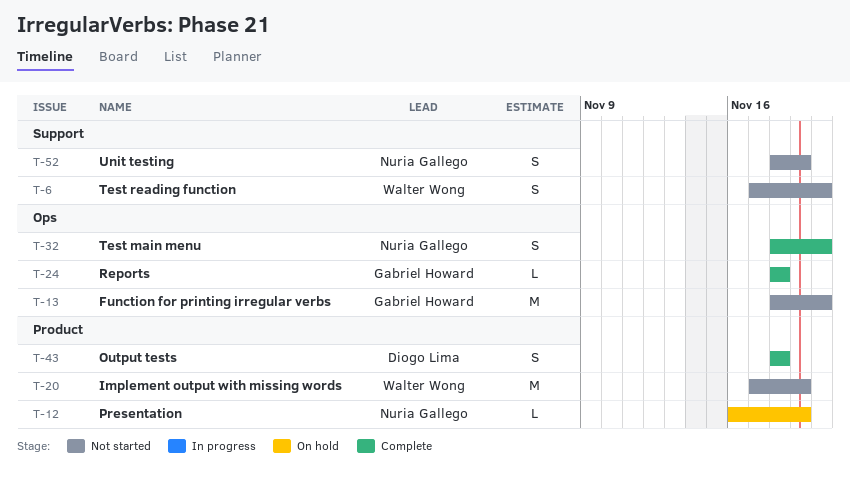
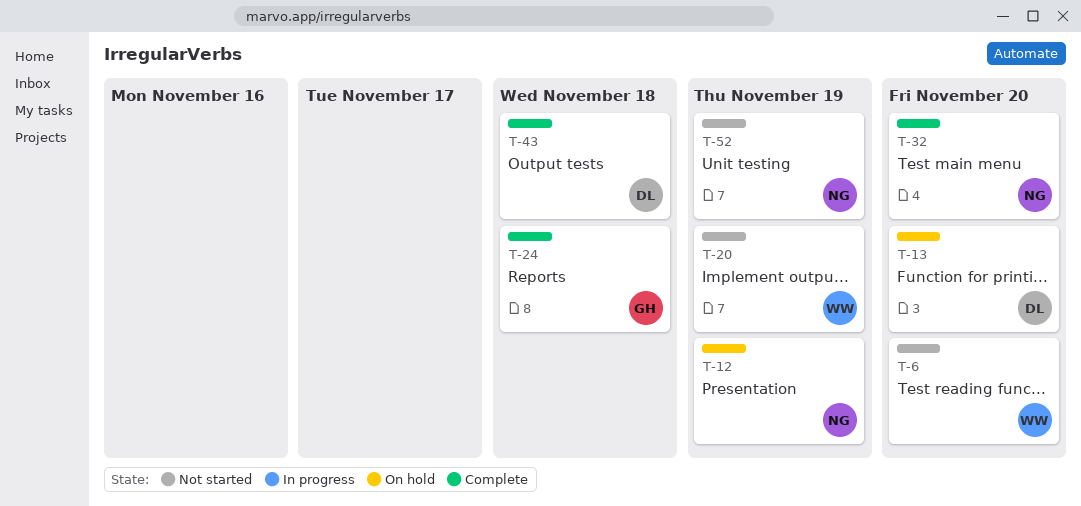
T-13, status: Not started -> On hold
T-13, owner: Gabriel Howard -> Diogo Lima

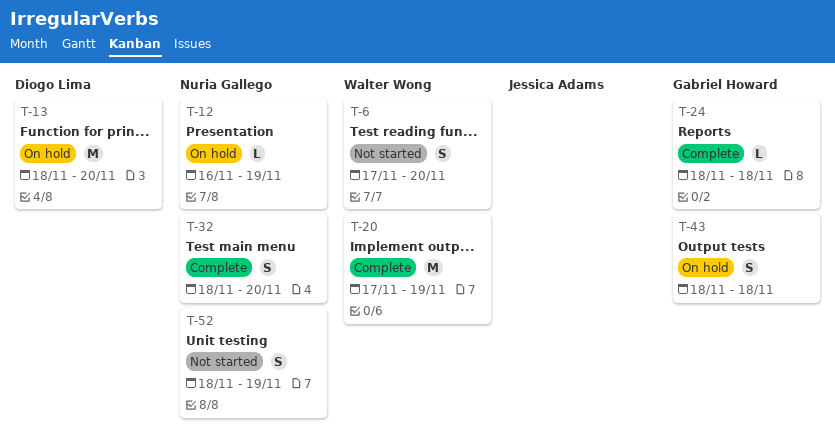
T-20, status: Not started -> Complete
T-43, status: Complete -> On hold
T-43, owner: Diogo Lima -> Gabriel Howard

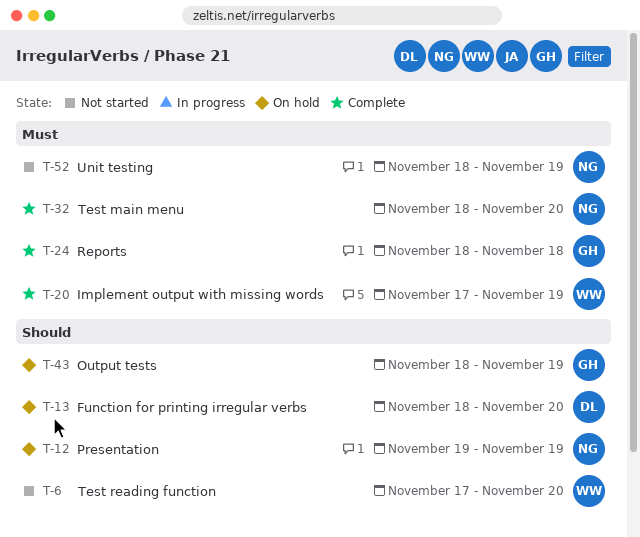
T-12, start: Nov 16 -> Nov 19
T-43, due: Nov 18 -> Nov 19

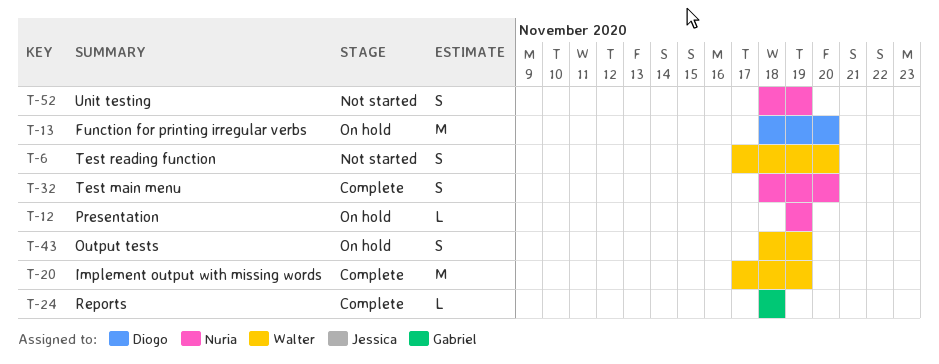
T-43, owner: Gabriel -> Walter

